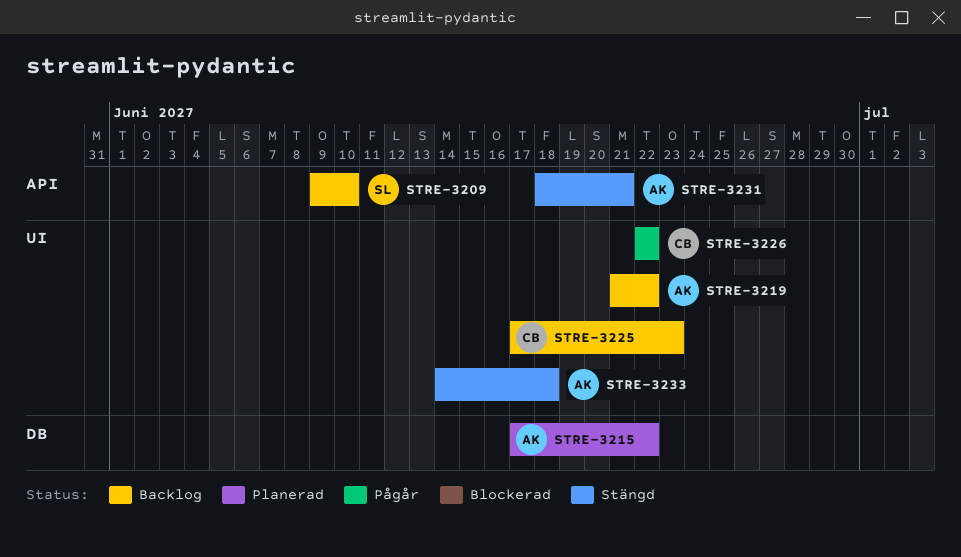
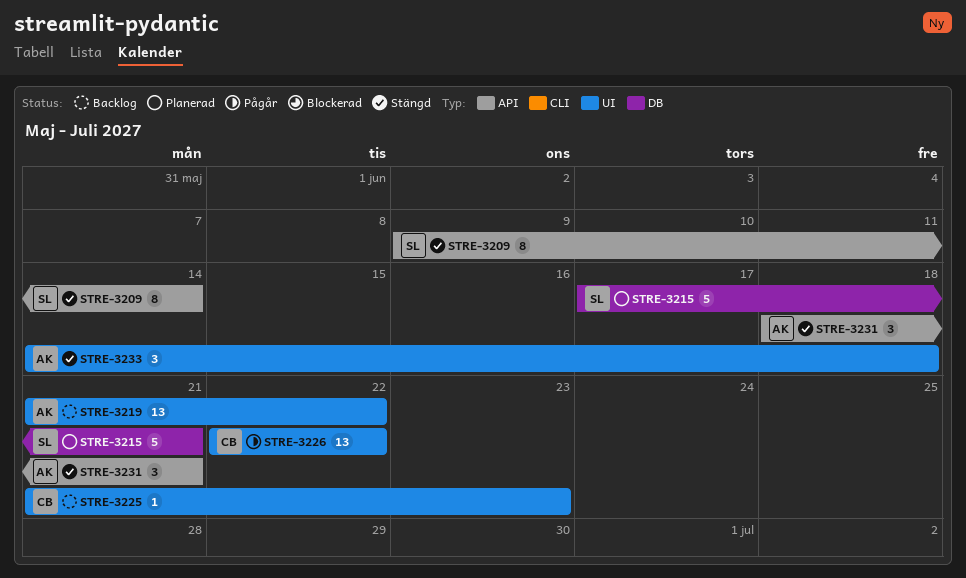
STRE-3209, status: Backlog -> Stängd
STRE-3209, due: Jun 10 -> Jun 14
STRE-3215, owner: AK -> SL
STRE-3215, due: Jun 22 -> Jun 21
STRE-3225, start: Jun 17 -> Jun 21

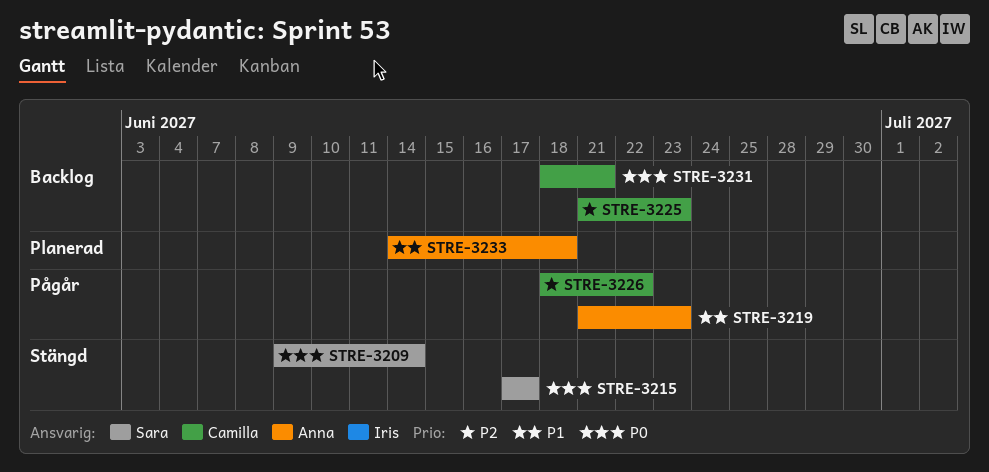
STRE-3215, status: Planerad -> Stängd
STRE-3215, due: Jun 21 -> Jun 17
STRE-3219, status: Backlog -> Pågår
STRE-3219, due: Jun 22 -> Jun 23
STRE-3226, start: Jun 22 -> Jun 18
STRE-3231, status: Stängd -> Backlog
STRE-3231, owner: Anna -> Camilla
STRE-3233, status: Stängd -> Planerad

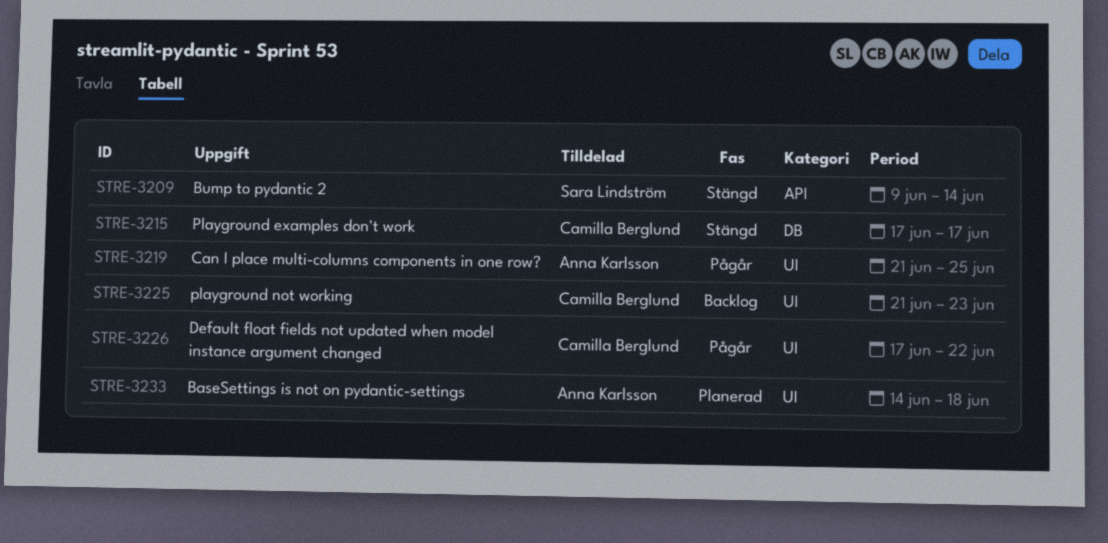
STRE-3215, owner: Sara Lindström -> Camilla Berglund
STRE-3219, due: Jun 23 -> Jun 25
STRE-3226, start: Jun 18 -> Jun 17
STRE-3231: present -> none

